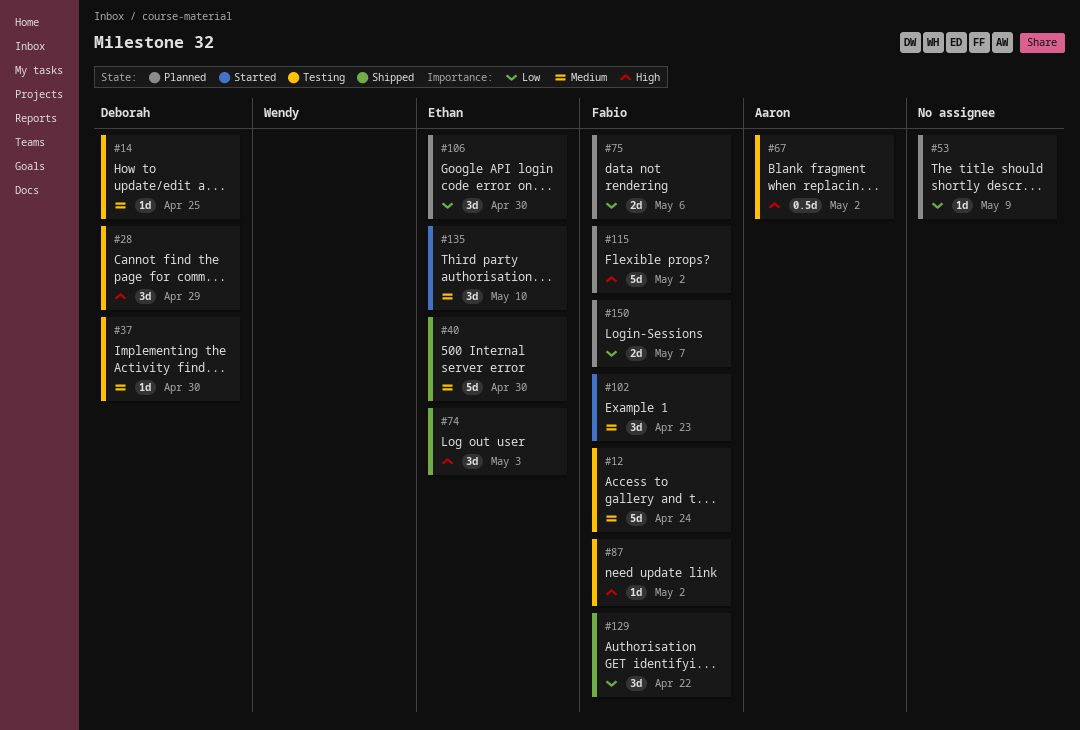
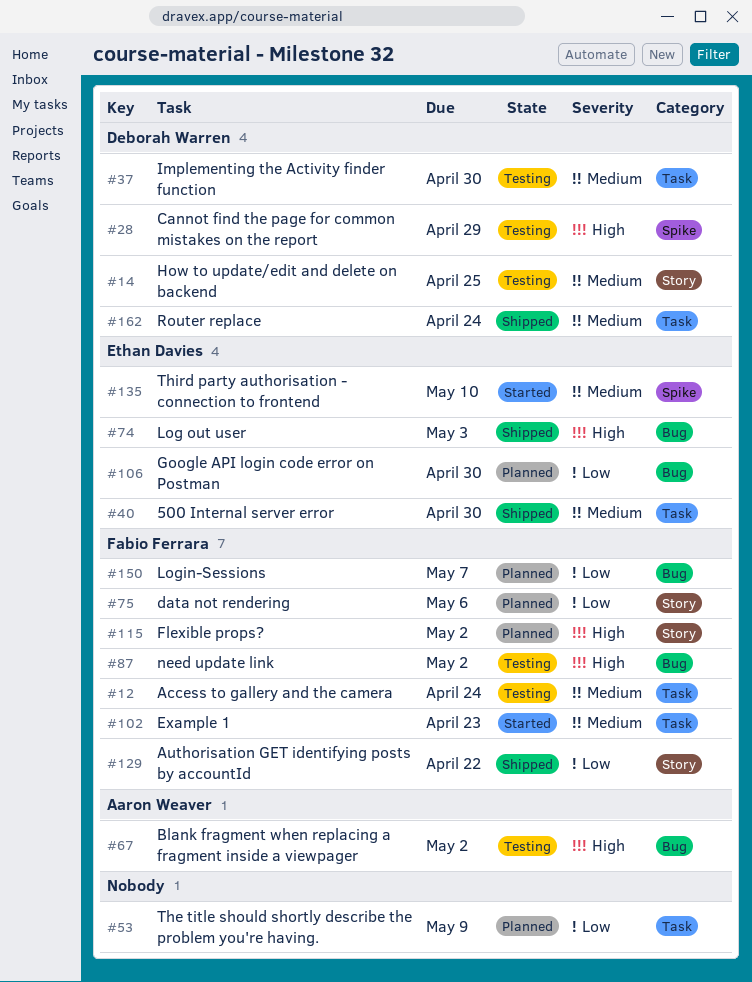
#162: none -> present

